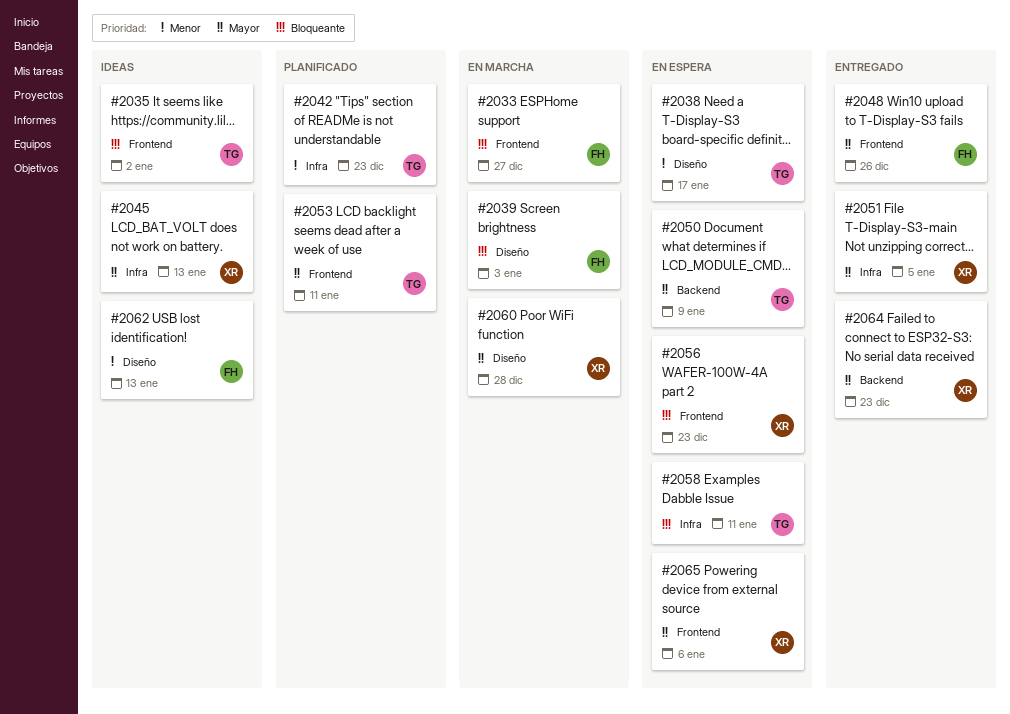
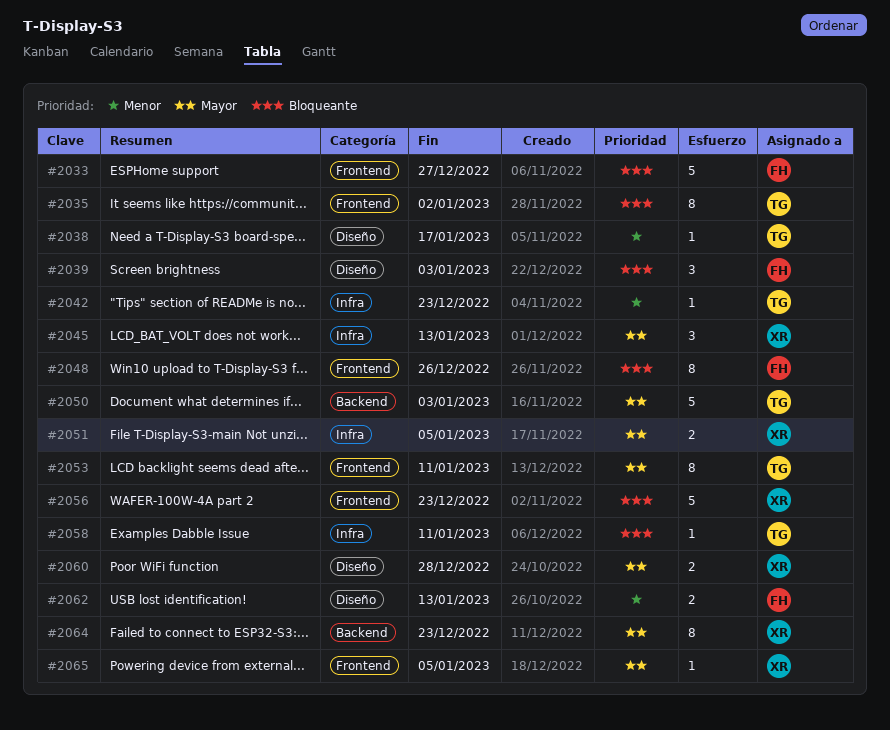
#2048, priority: Mayor -> Bloqueante
#2050, due: Jan 9 -> Jan 3
#2065, due: Jan 6 -> Jan 5

